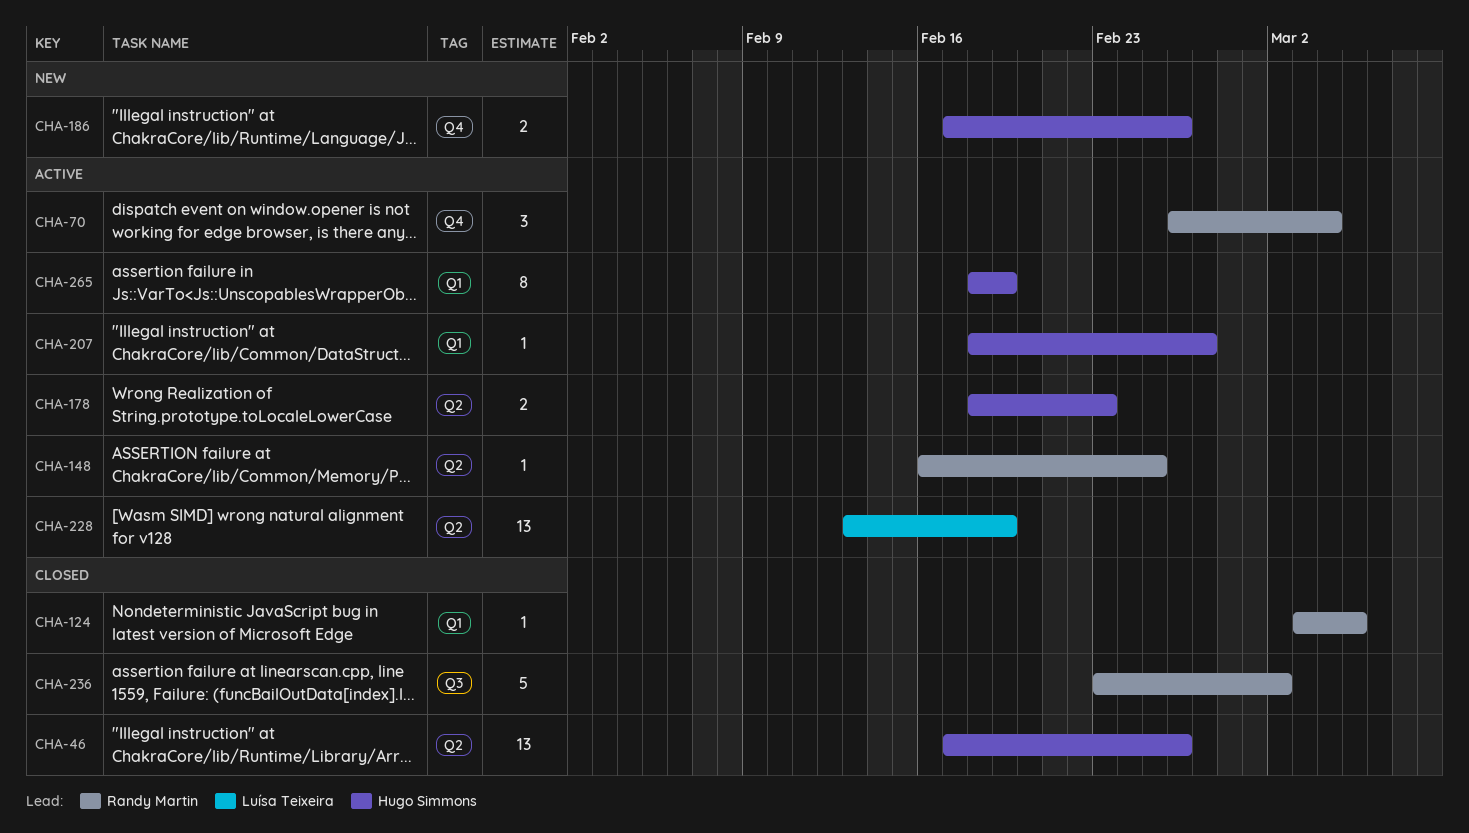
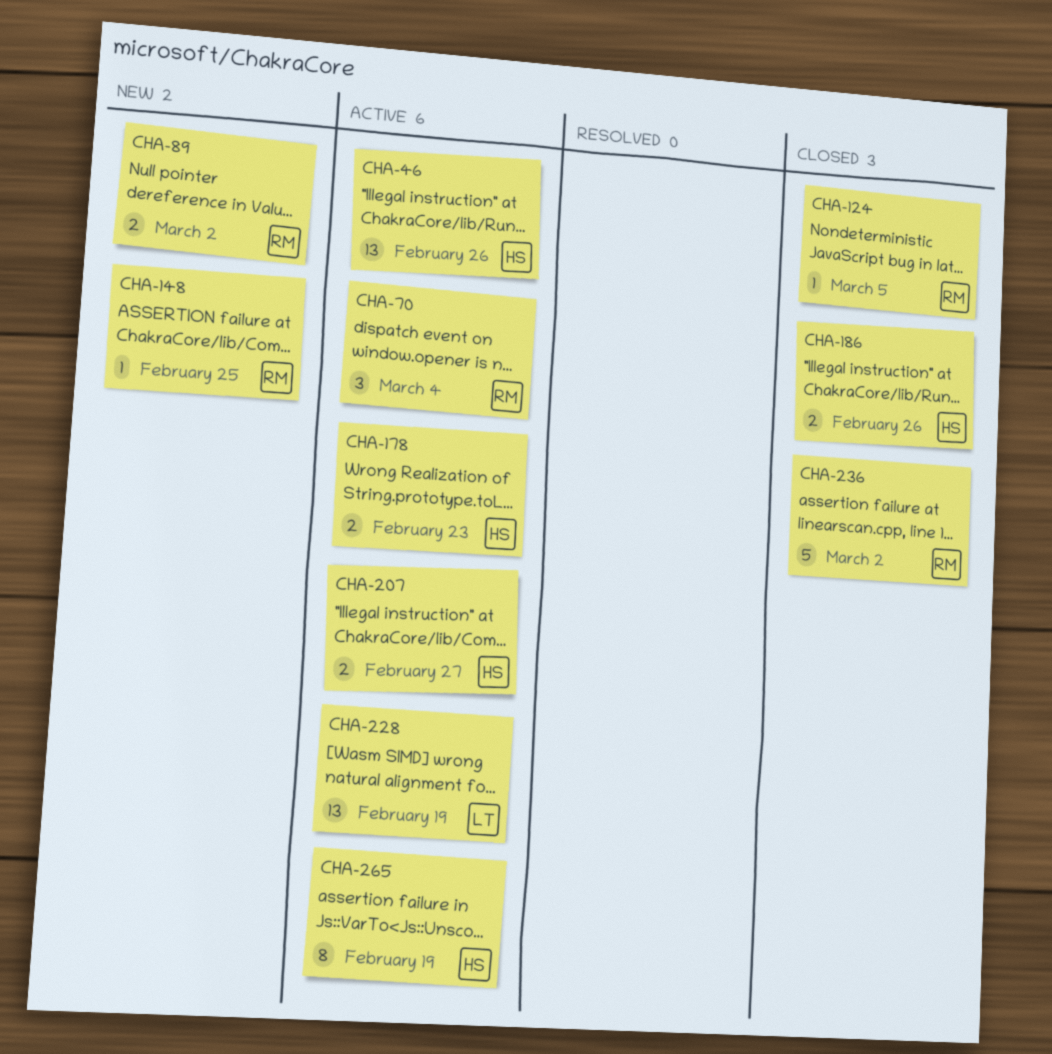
CHA-46, status: Closed -> Active
CHA-89: none -> present
CHA-148, status: Active -> New
CHA-186, status: New -> Closed
CHA-207, estimate: 1 -> 2

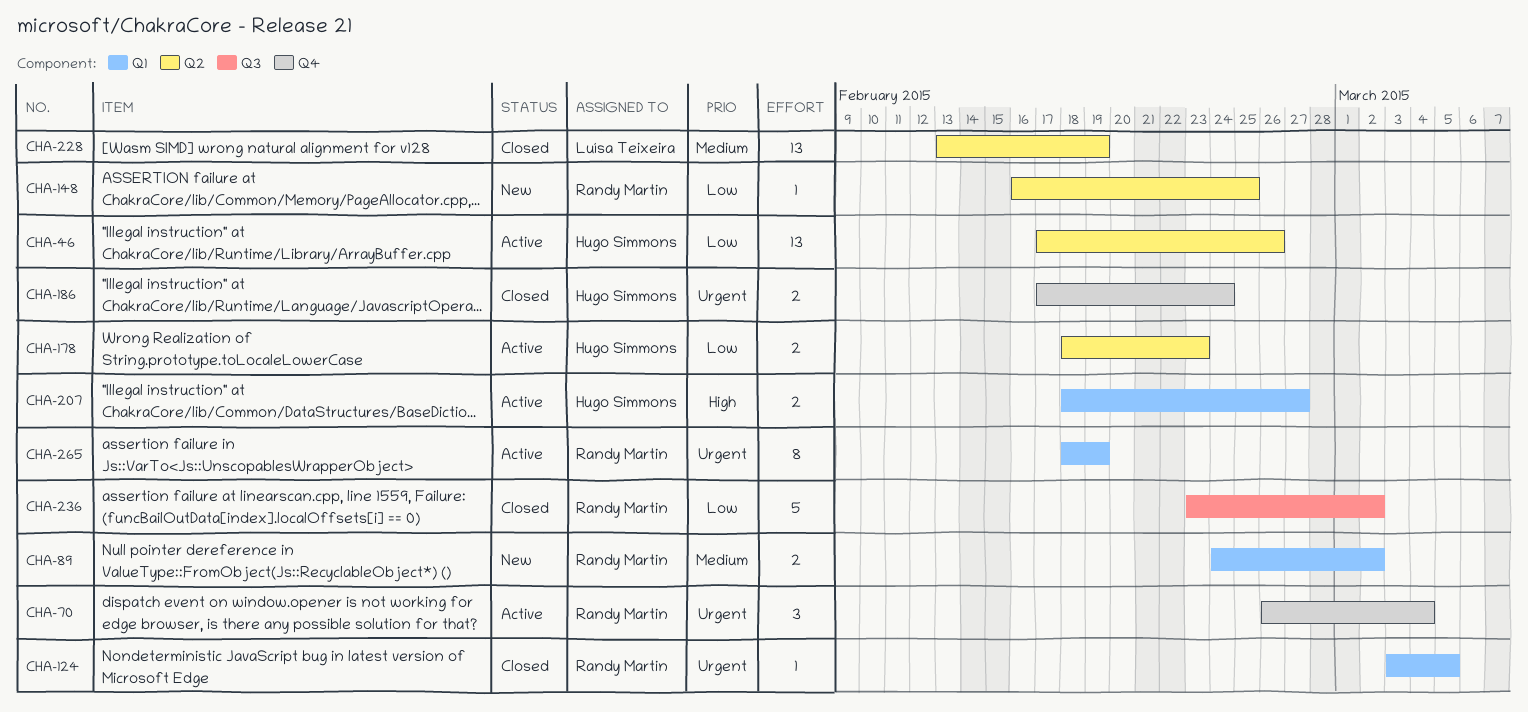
CHA-186, due: Feb 26 -> Feb 24
CHA-228, status: Active -> Closed
CHA-265, owner: Hugo Simmons -> Randy Martin

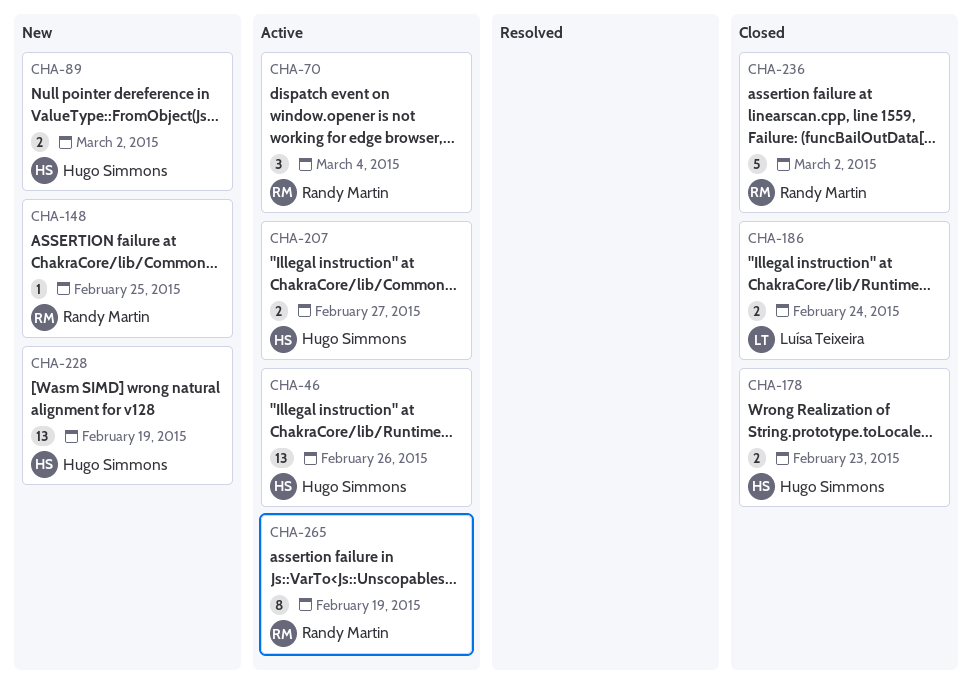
CHA-89, owner: Randy Martin -> Hugo Simmons
CHA-124: present -> none
CHA-178, status: Active -> Closed
CHA-186, owner: Hugo Simmons -> Luísa Teixeira
CHA-228, status: Closed -> New
CHA-228, owner: Luísa Teixeira -> Hugo Simmons

